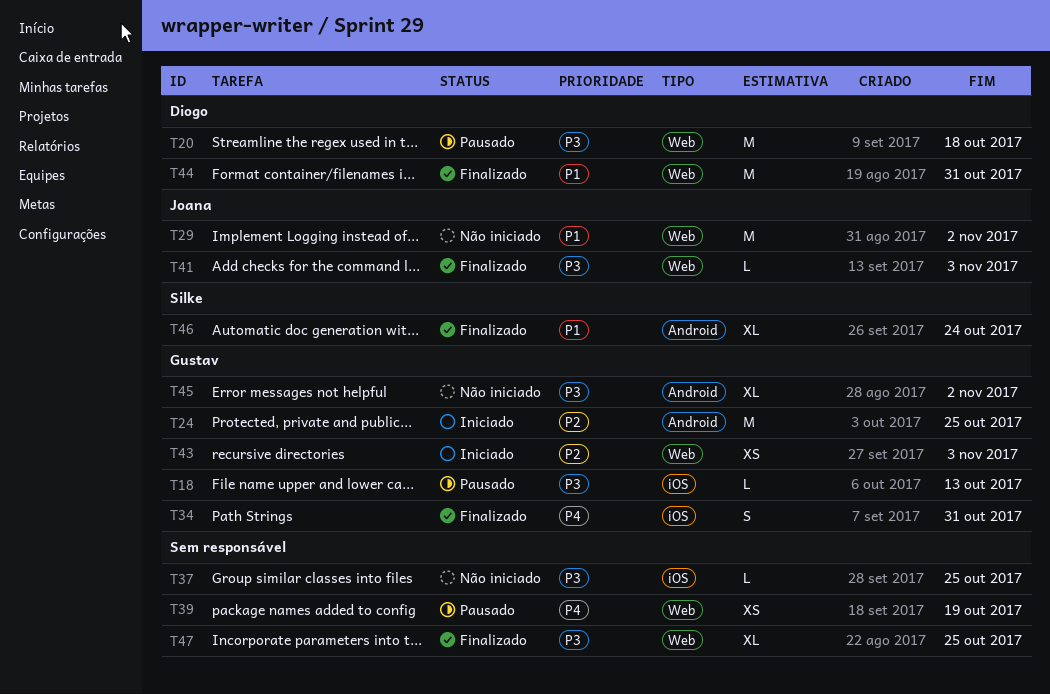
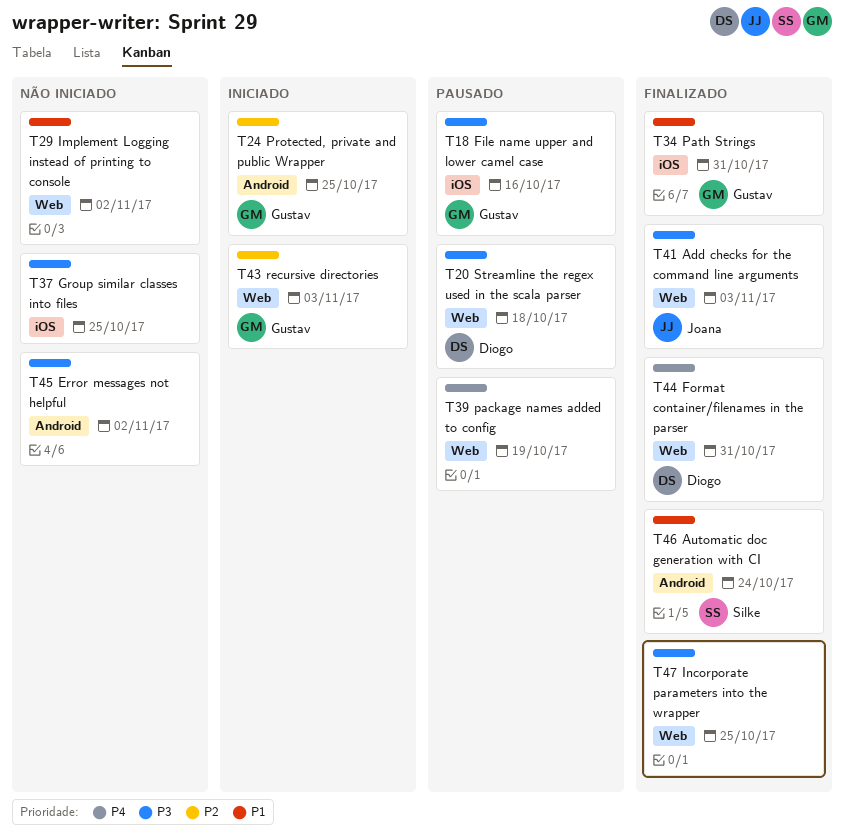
T18, due: Oct 13 -> Oct 16
T29, owner: Joana -> none
T34, priority: P4 -> P1
T44, priority: P1 -> P4
T45, owner: Gustav -> none

